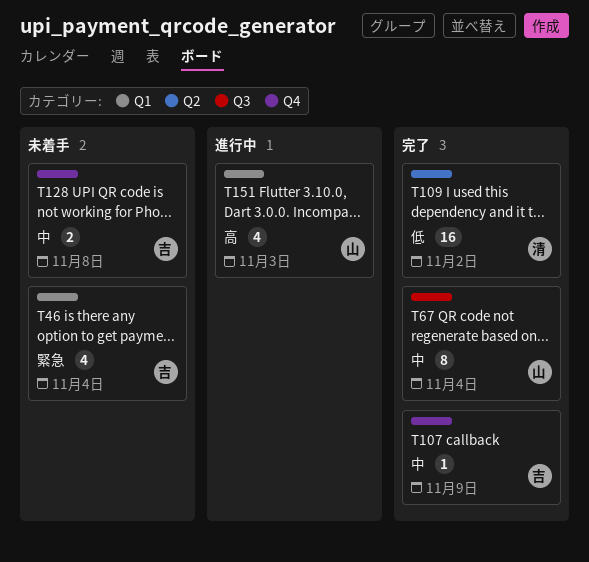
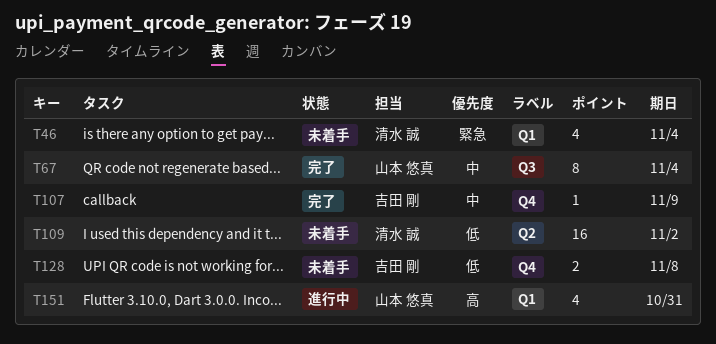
T46, owner: 吉田 剛 -> 清水 誠
T109, status: 完了 -> 未着手
T128, priority: 中 -> 低
T151, due: Nov 3 -> Oct 31

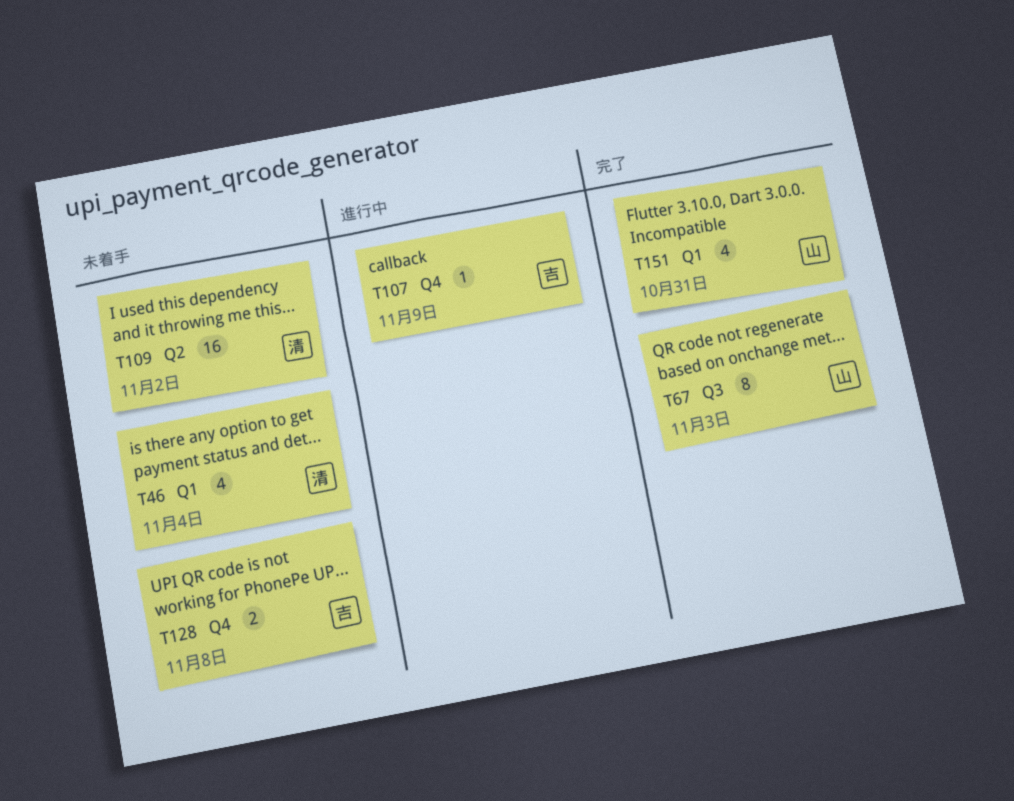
T67, due: Nov 4 -> Nov 3
T107, status: 完了 -> 進行中
T151, status: 進行中 -> 完了

